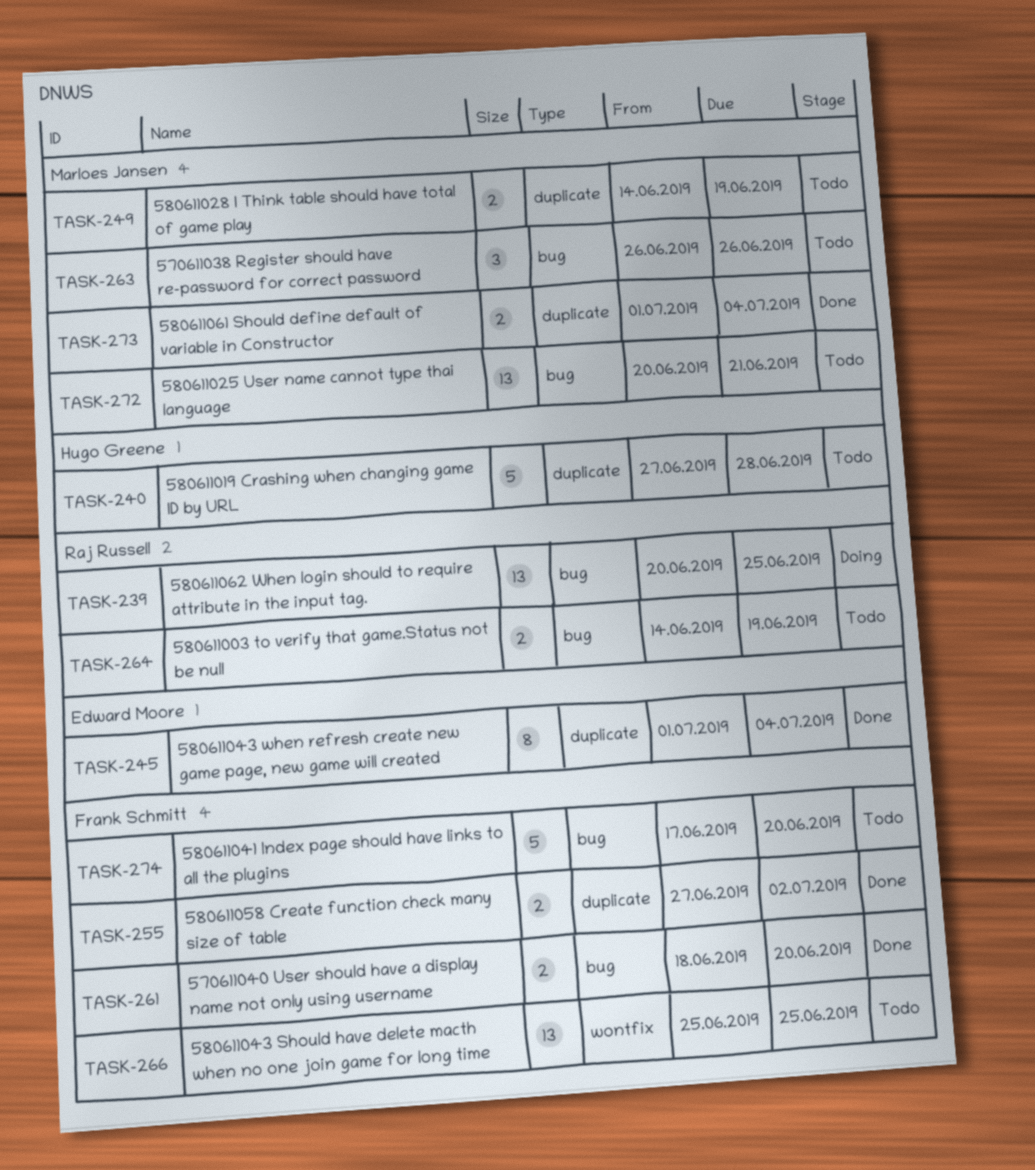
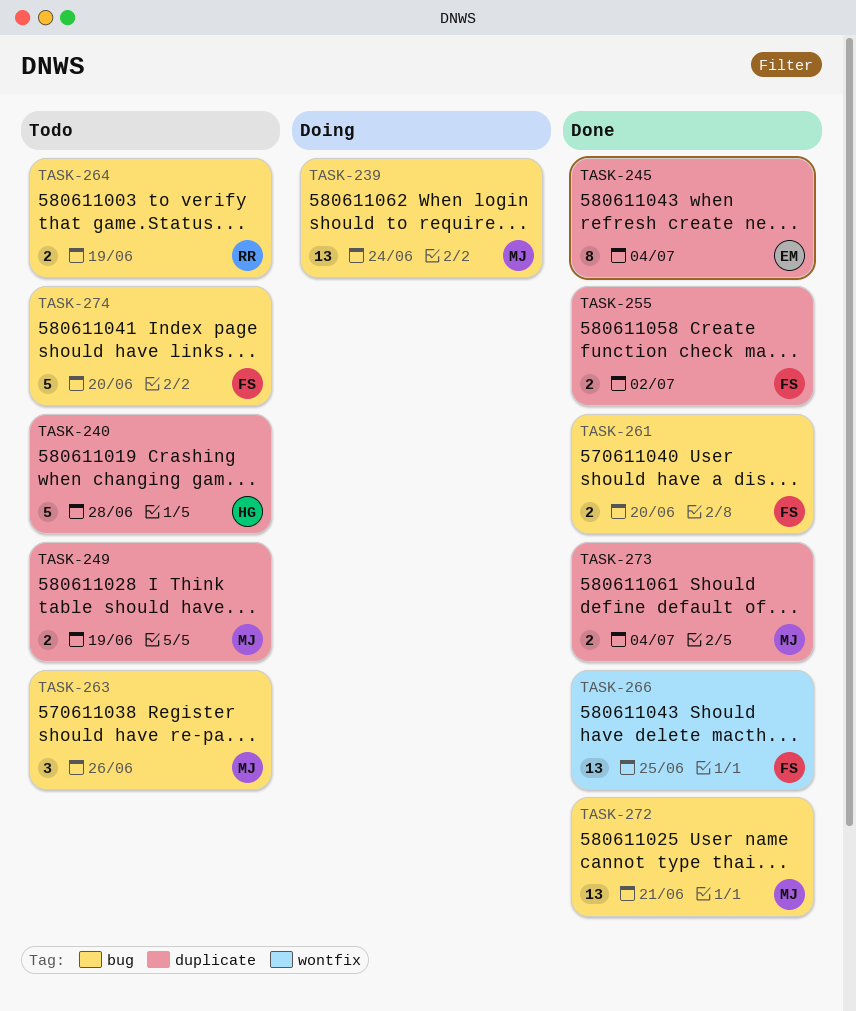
TASK-239, owner: Raj Russell -> Marloes Jansen
TASK-239, due: Jun 25 -> Jun 24
TASK-266, status: Todo -> Done
TASK-272, status: Todo -> Done

